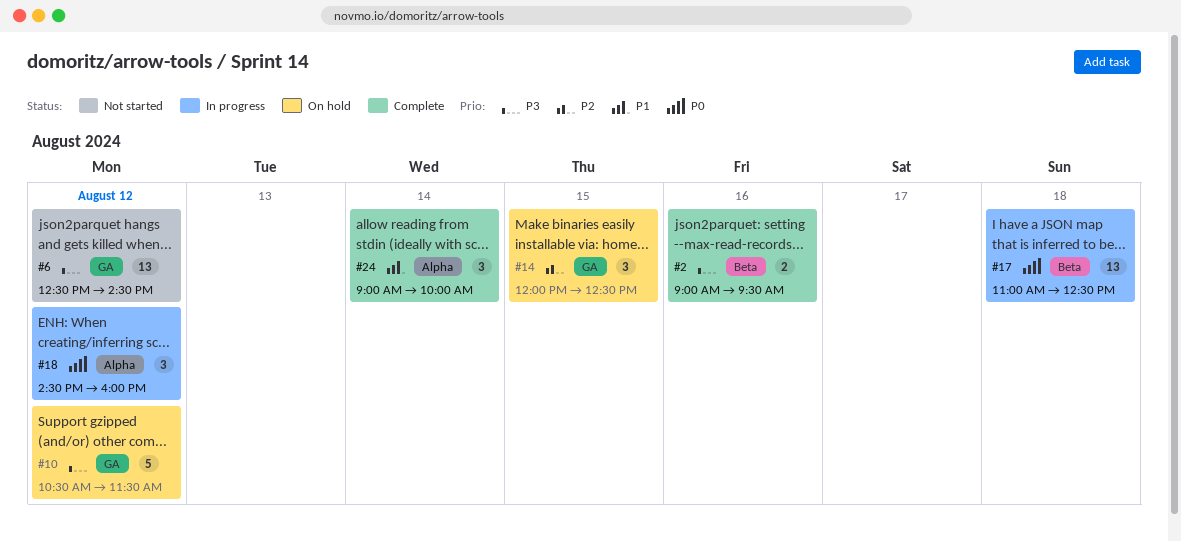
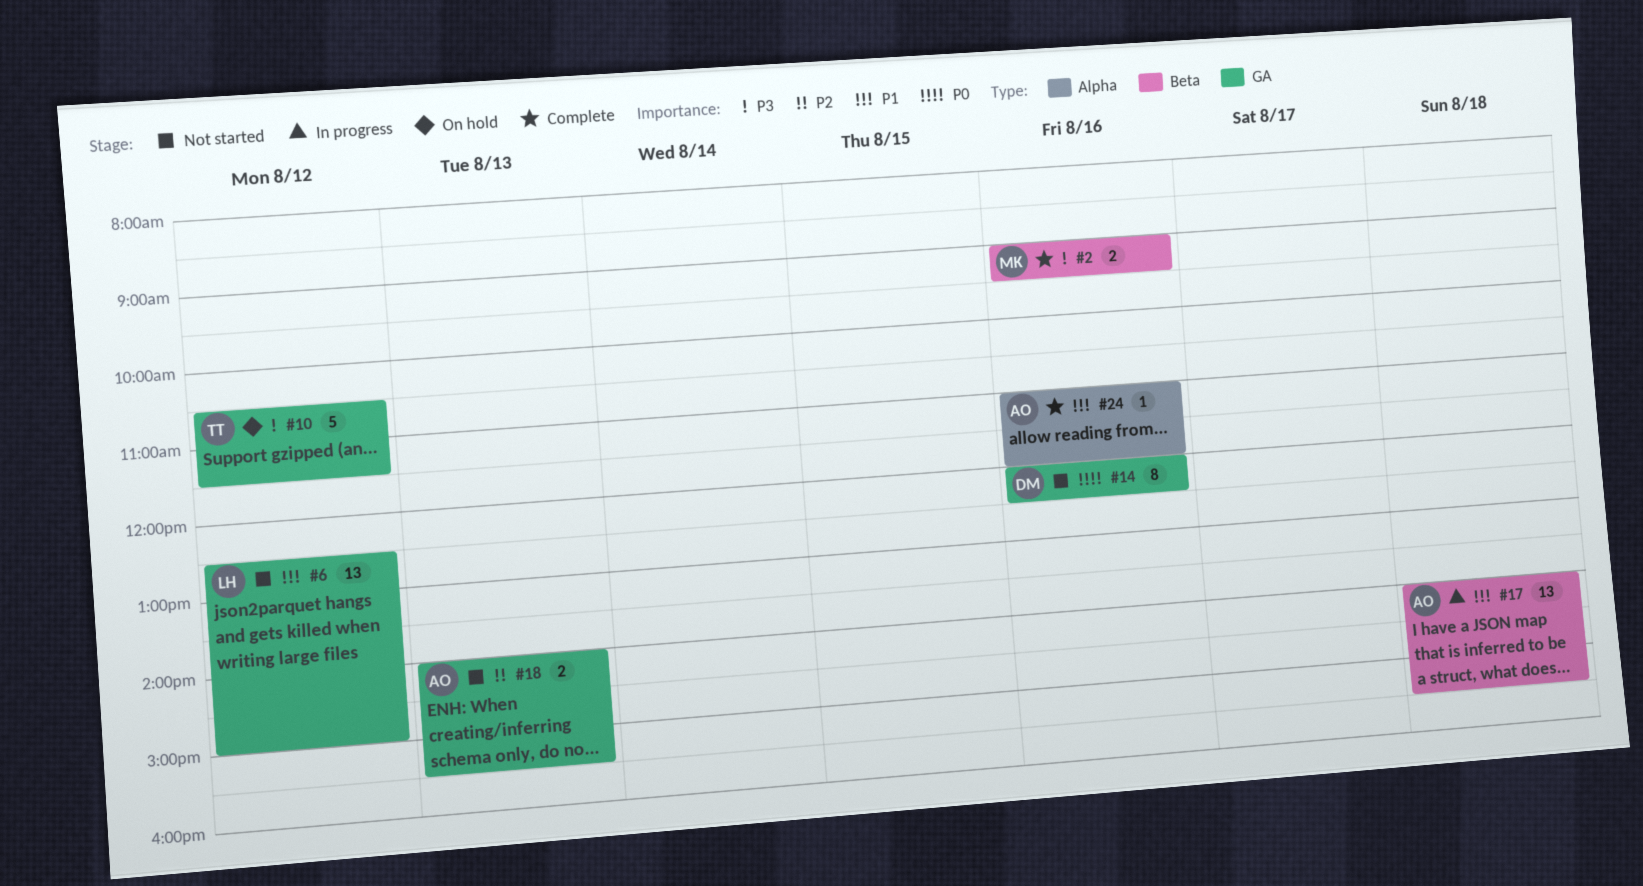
#6, priority: P3 -> P1
#6, ends: 14:30 -> 15:00
#14, status: On hold -> Not started
#14, priority: P2 -> P0
#14, estimate: 3 -> 8
#14, day: Aug 15 -> Aug 16
#17, priority: P0 -> P1
#17, begins: 11:00 -> 14:00
#17, ends: 12:30 -> 15:30
#18, status: In progress -> Not started
#18, priority: P0 -> P2
#18, label: Alpha -> GA
#18, estimate: 3 -> 2
#18, day: Aug 12 -> Aug 13
#18, begins: 14:30 -> 14:00
#18, ends: 16:00 -> 15:30
#24, estimate: 3 -> 1
#24, day: Aug 14 -> Aug 16
#24, begins: 09:00 -> 11:00
#24, ends: 10:00 -> 12:00

